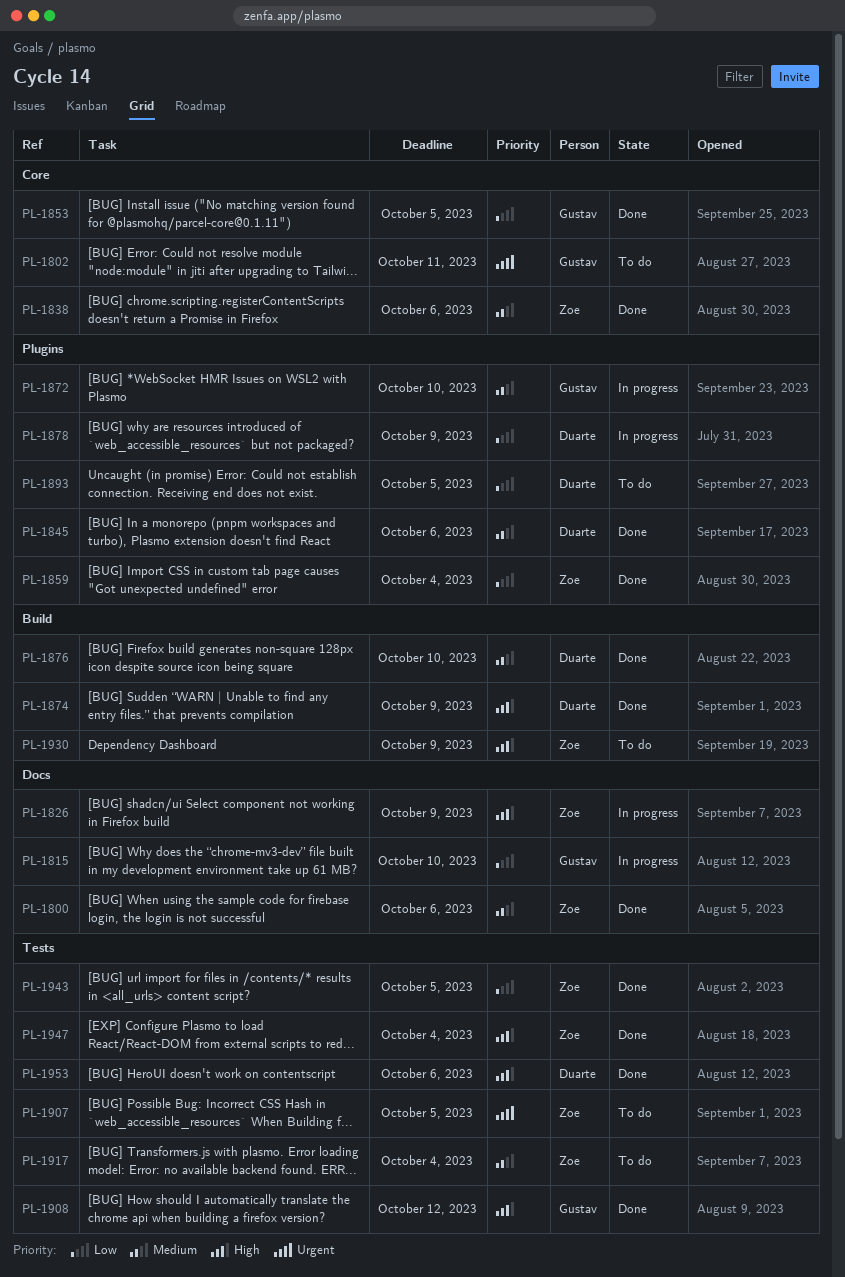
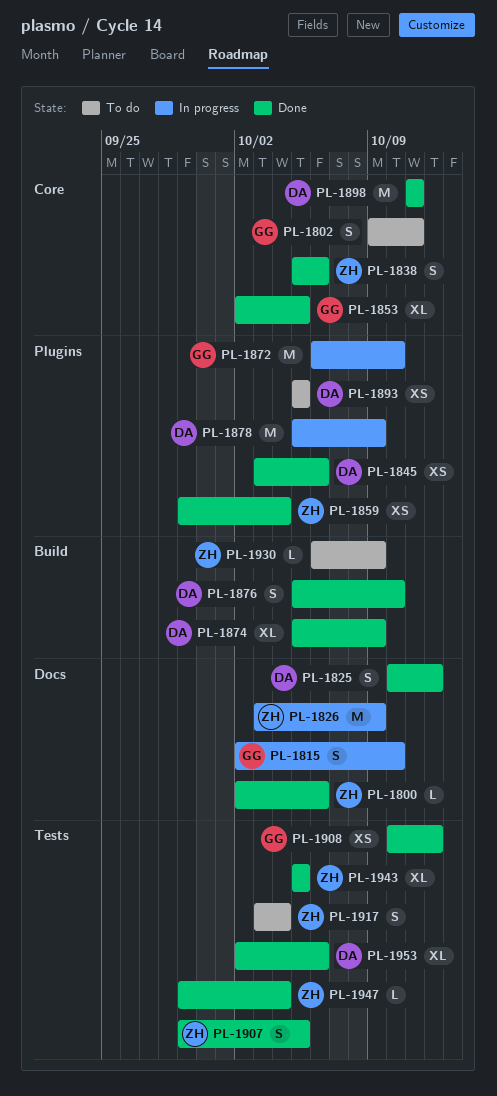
PL-1825: none -> present
PL-1898: none -> present
PL-1907, status: To do -> Done

